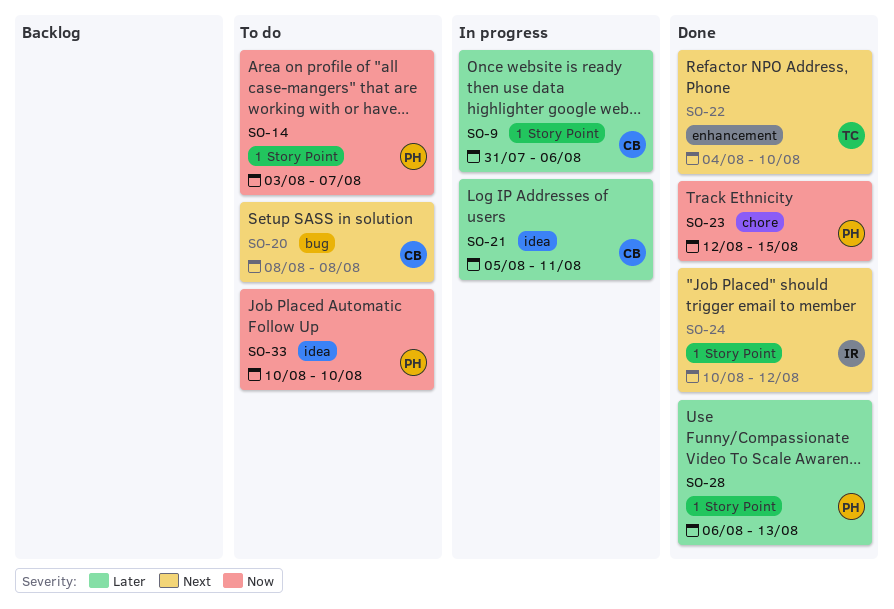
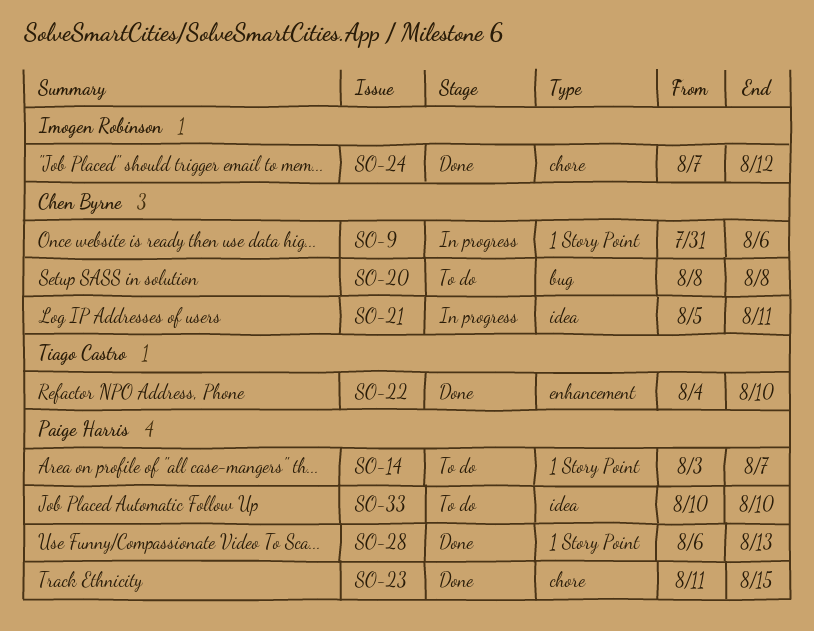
SO-23, start: Aug 12 -> Aug 11
SO-24, label: 1 Story Point -> chore
SO-24, start: Aug 10 -> Aug 7

